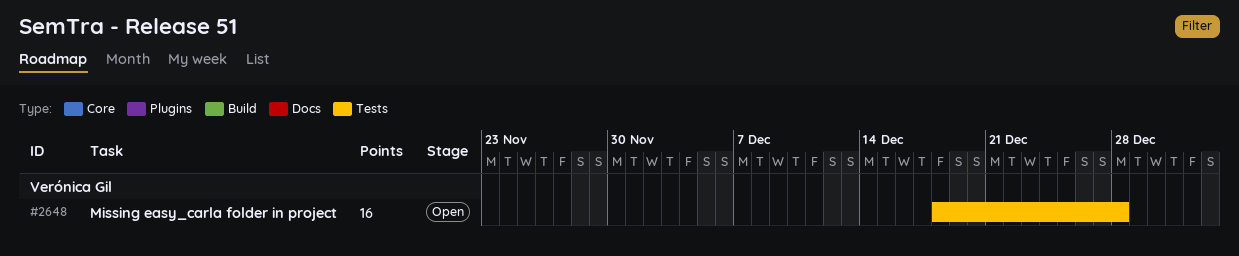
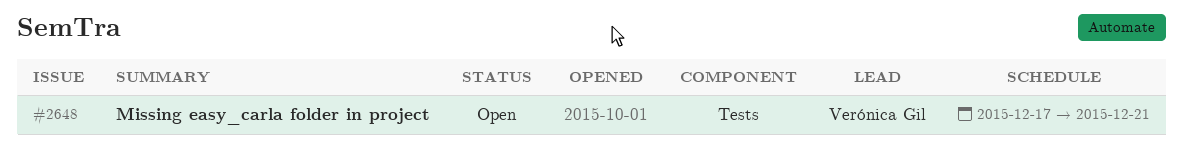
#2648, start: Dec 18 -> Dec 17
#2648, due: Dec 28 -> Dec 21

